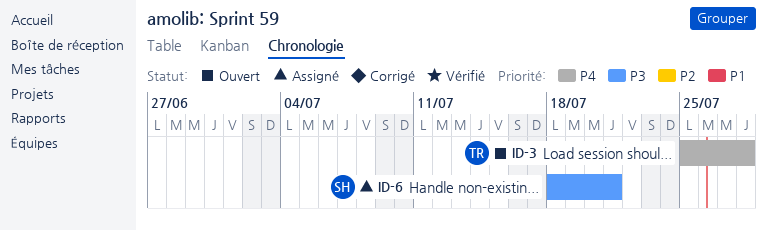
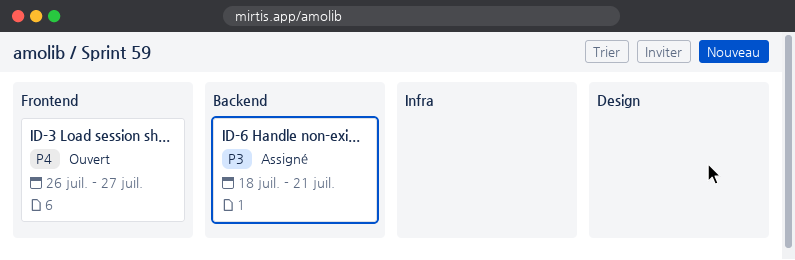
ID-3, start: Jul 25 -> Jul 26
ID-3, due: Jul 28 -> Jul 27

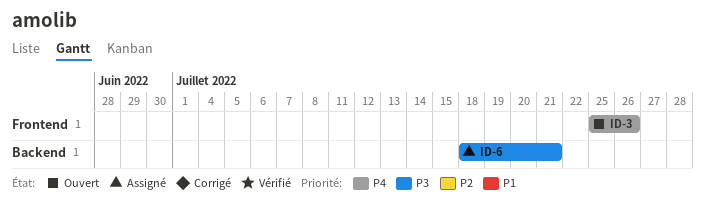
ID-3, start: Jul 26 -> Jul 25
ID-3, due: Jul 27 -> Jul 26

